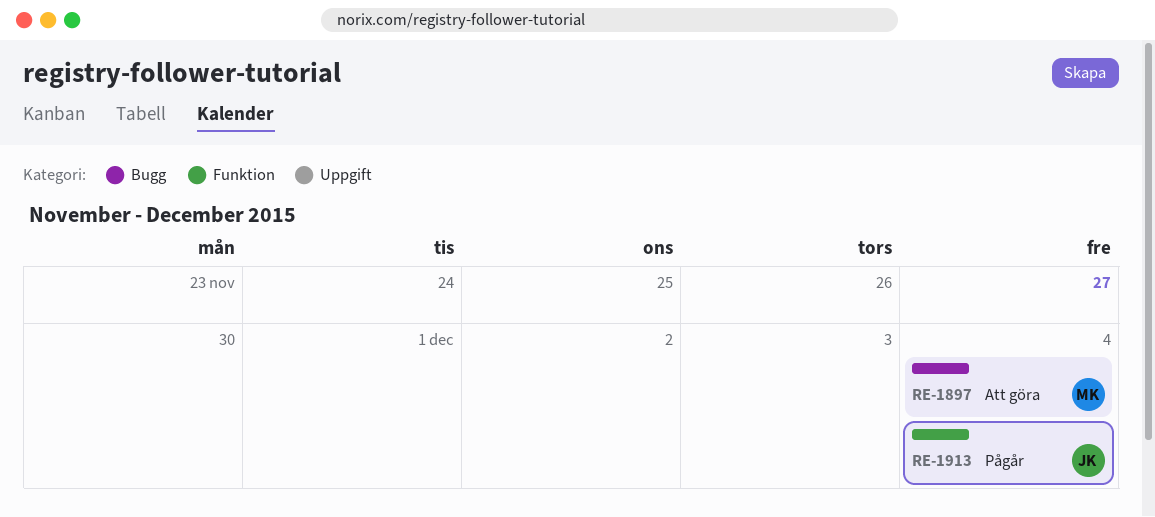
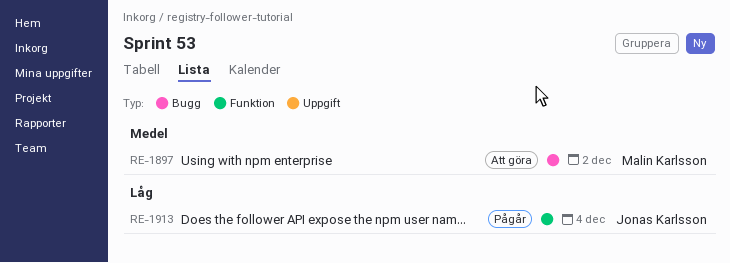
RE-1897, due: Dec 4 -> Dec 2

